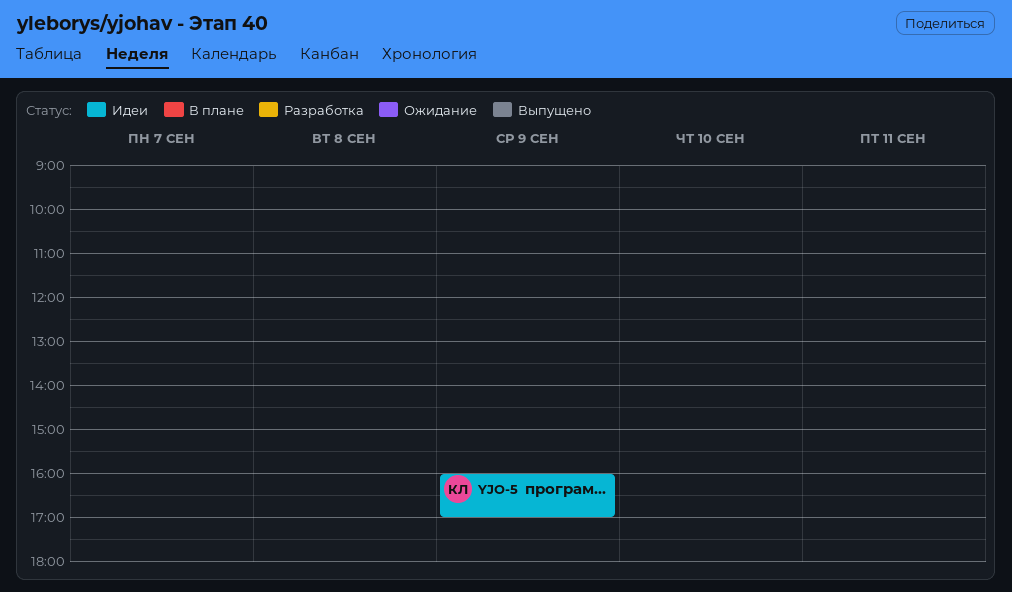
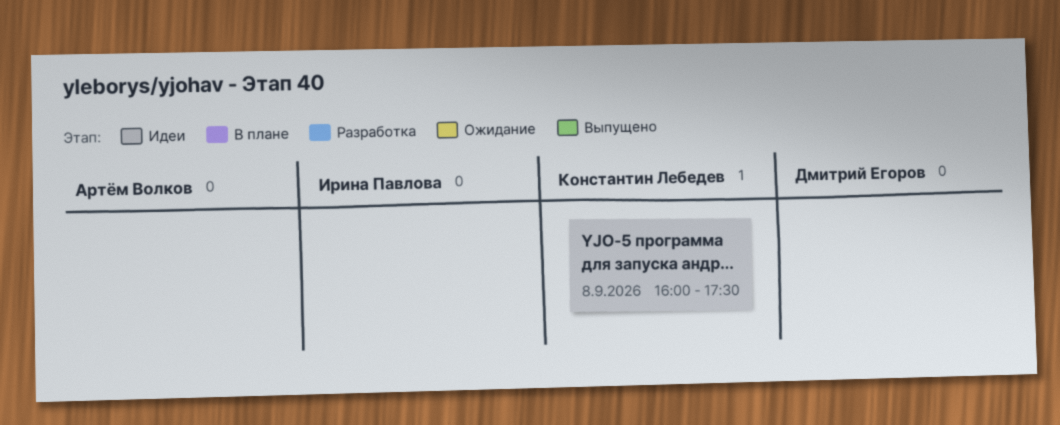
YJO-5, day: Sep 9 -> Sep 8
YJO-5, ends: 17:00 -> 17:30

